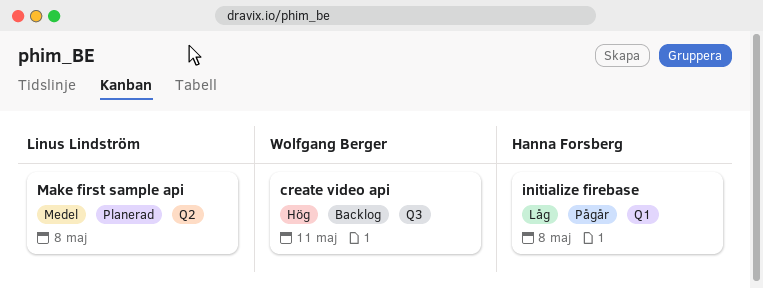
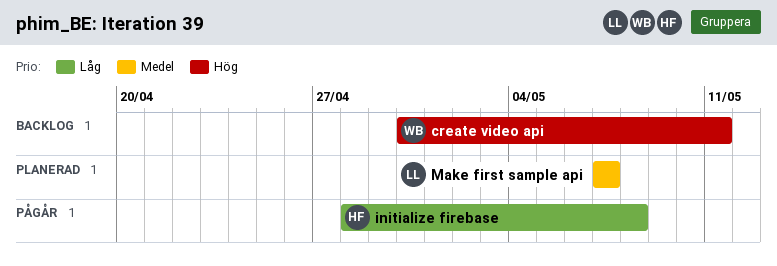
Make first sample api, due: May 8 -> May 7

